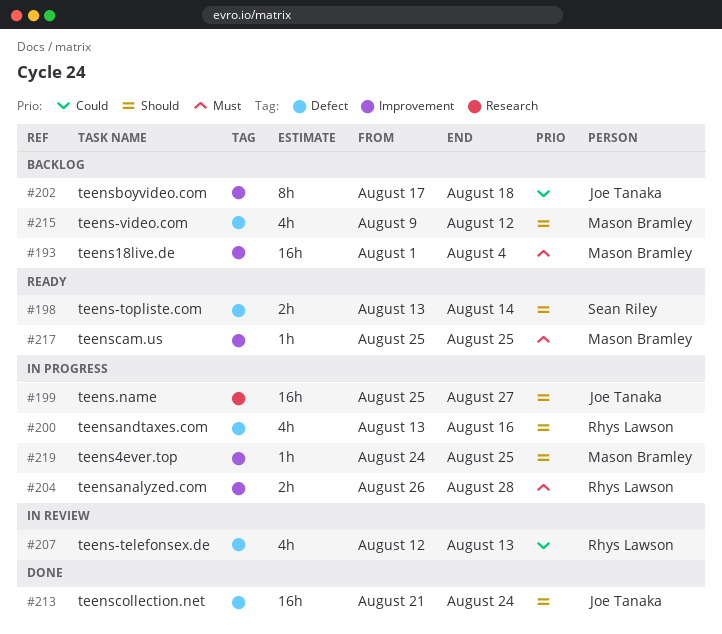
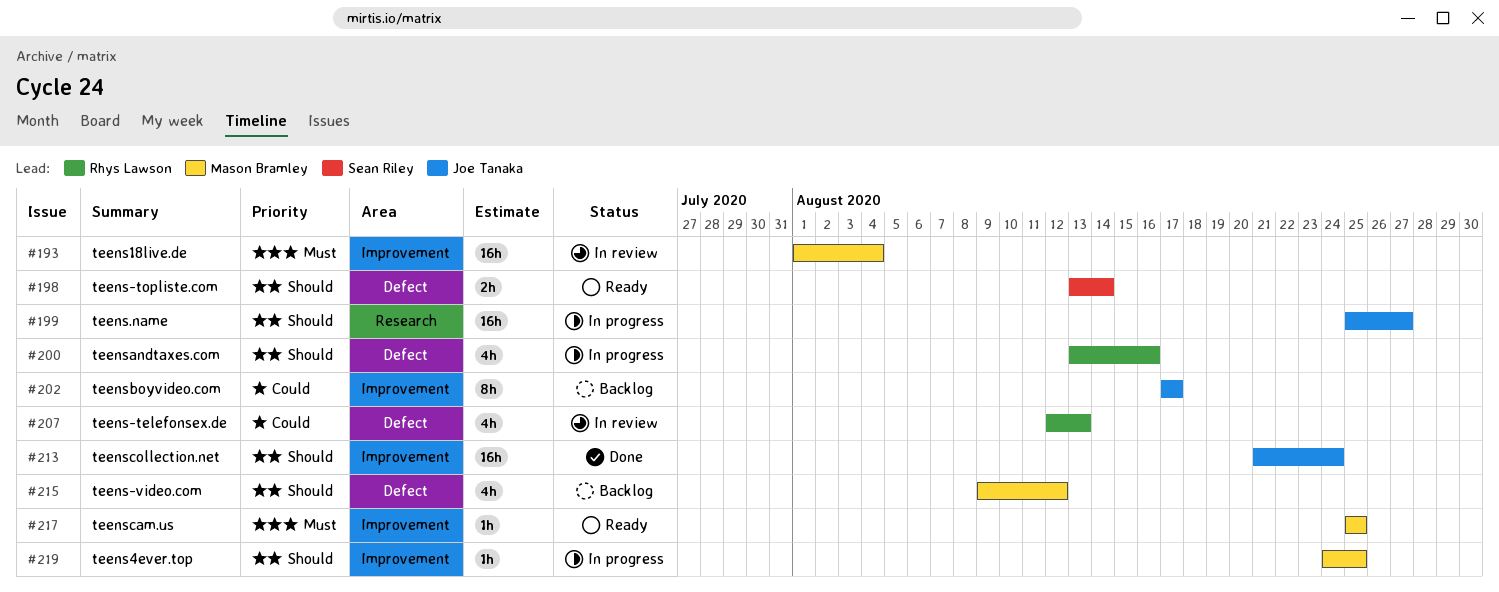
#193, status: Backlog -> In review
#202, due: Aug 18 -> Aug 17
#204: present -> none
#213, label: Defect -> Improvement

